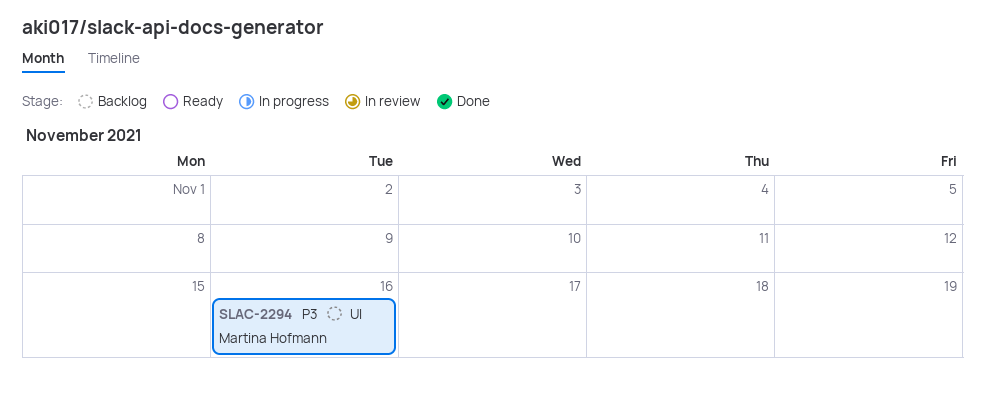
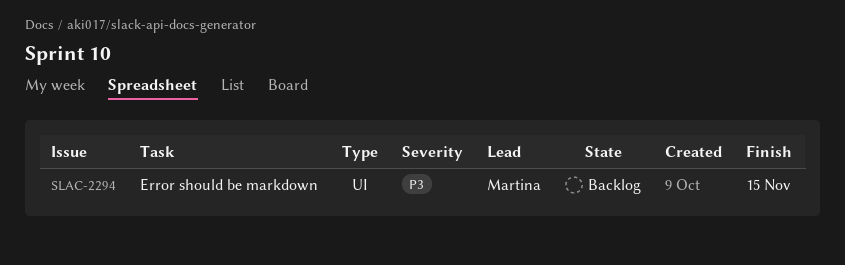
SLAC-2294, due: Nov 16 -> Nov 15

